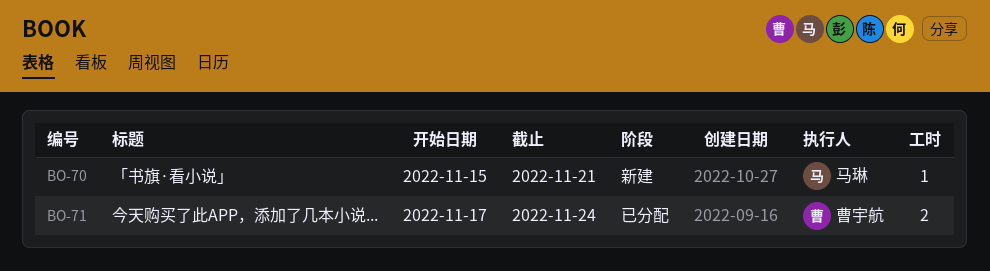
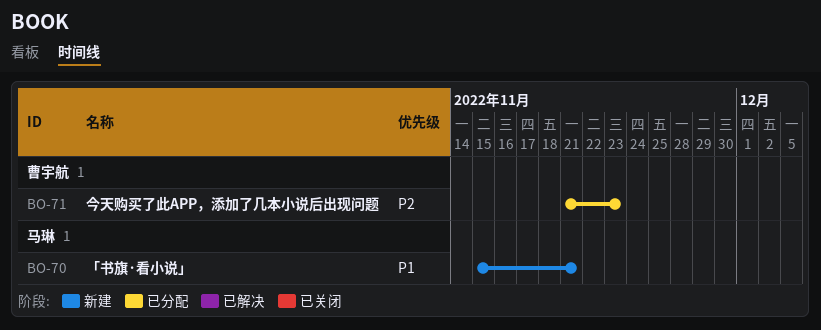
BO-71, start: Nov 17 -> Nov 21
BO-71, due: Nov 24 -> Nov 23

